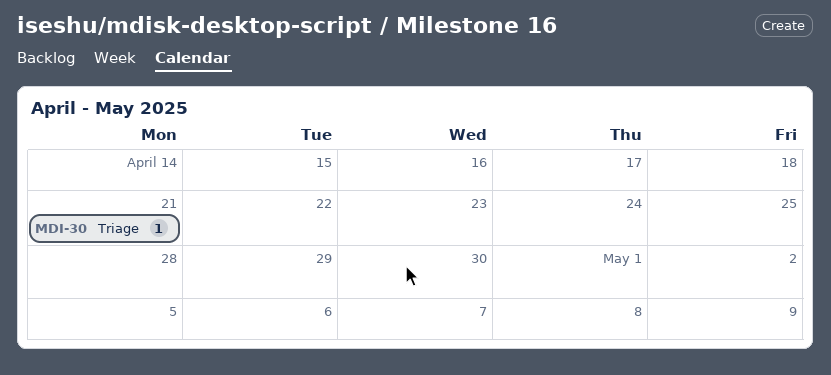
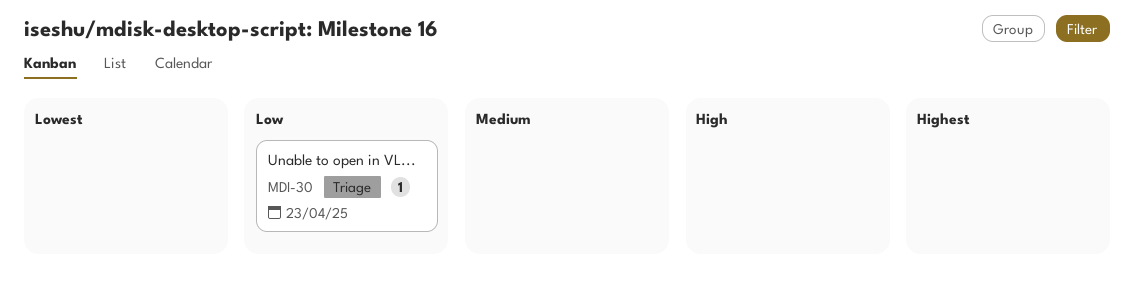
MDI-30, due: Apr 21 -> Apr 23

